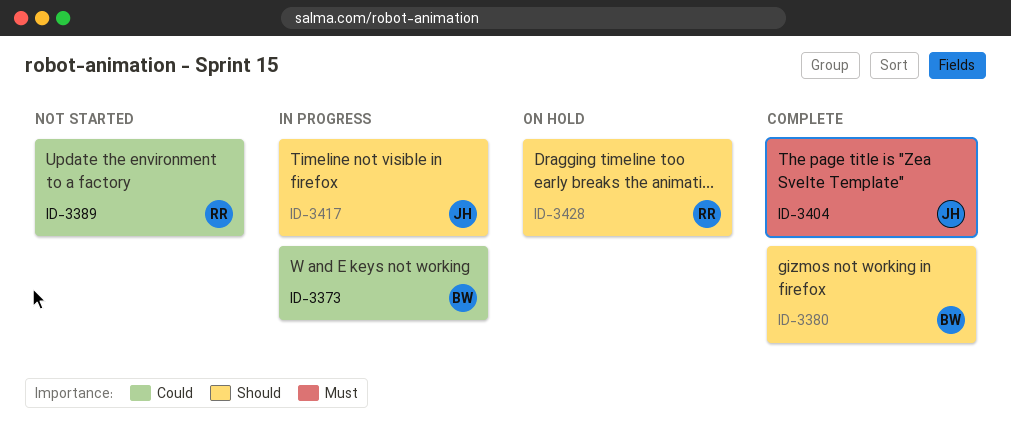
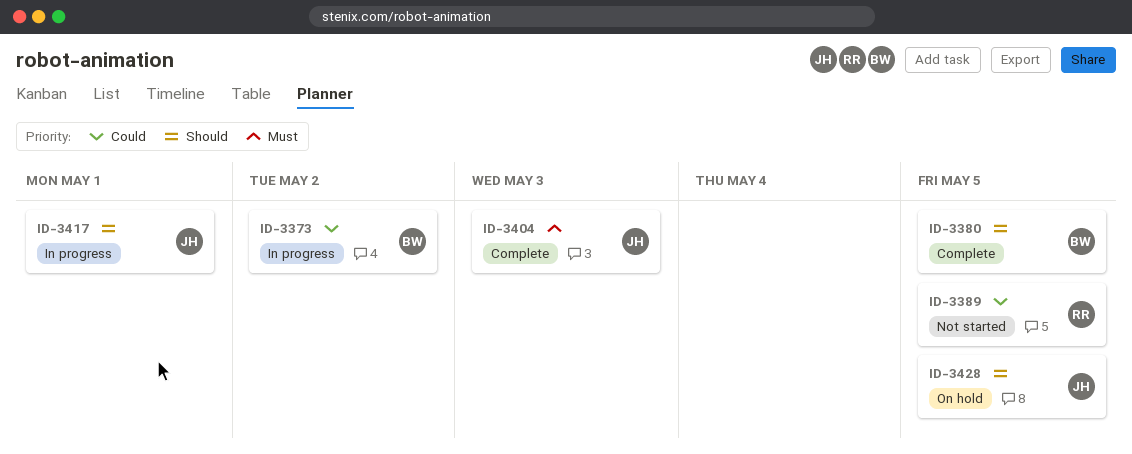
ID-3428, owner: RR -> JH

